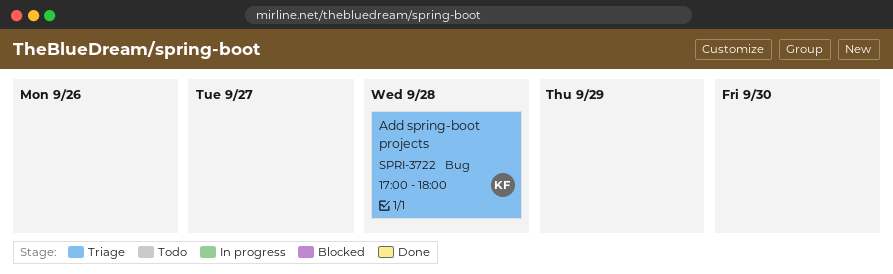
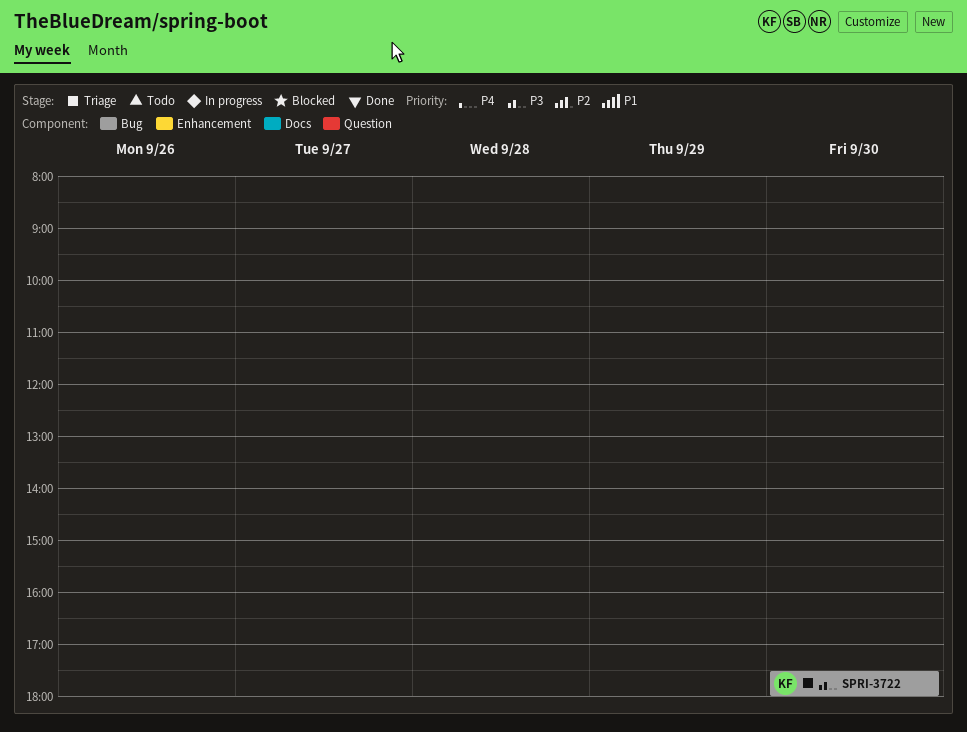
SPRI-3722, day: Sep 28 -> Sep 30
SPRI-3722, begins: 17:00 -> 17:30

